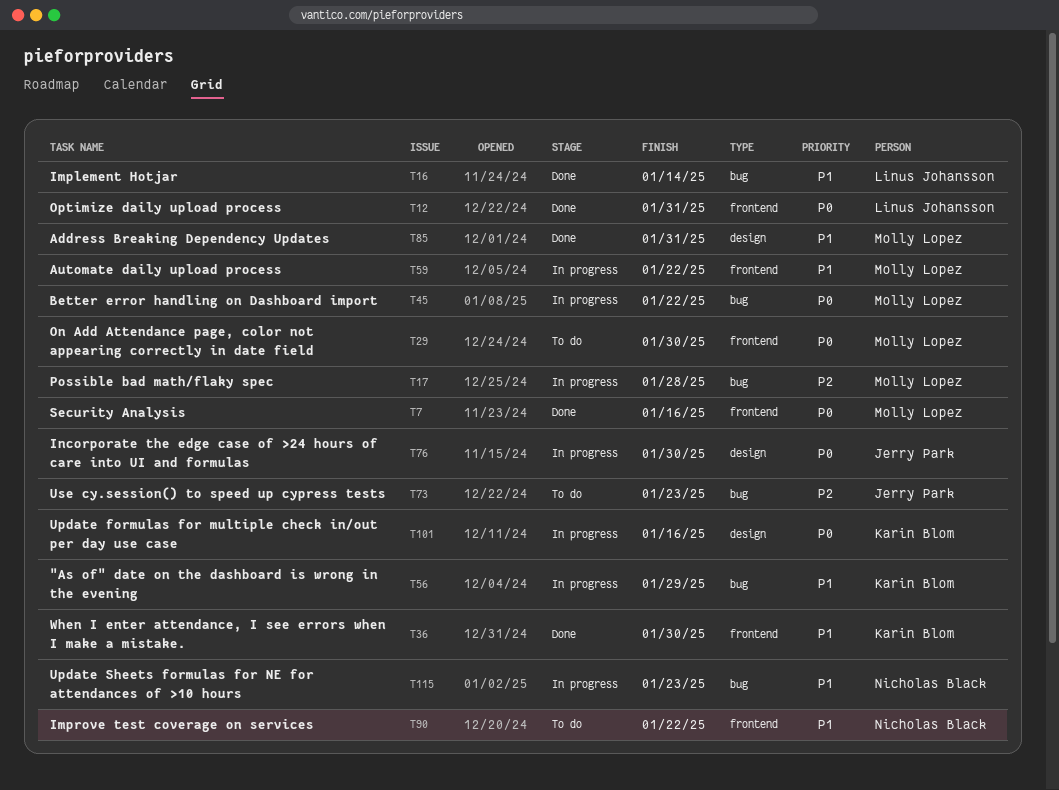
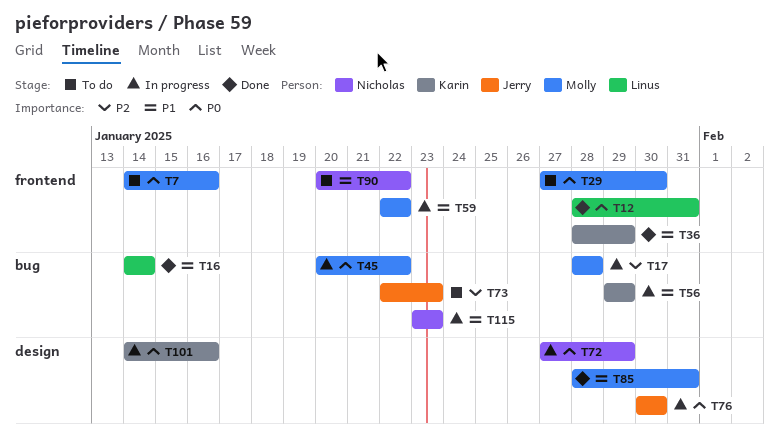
T7, status: Done -> To do
T36, due: Jan 30 -> Jan 29
T72: none -> present

